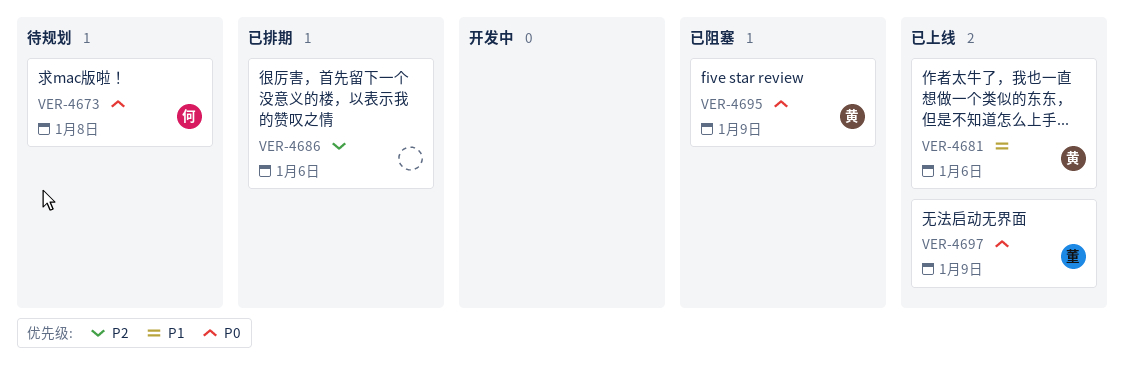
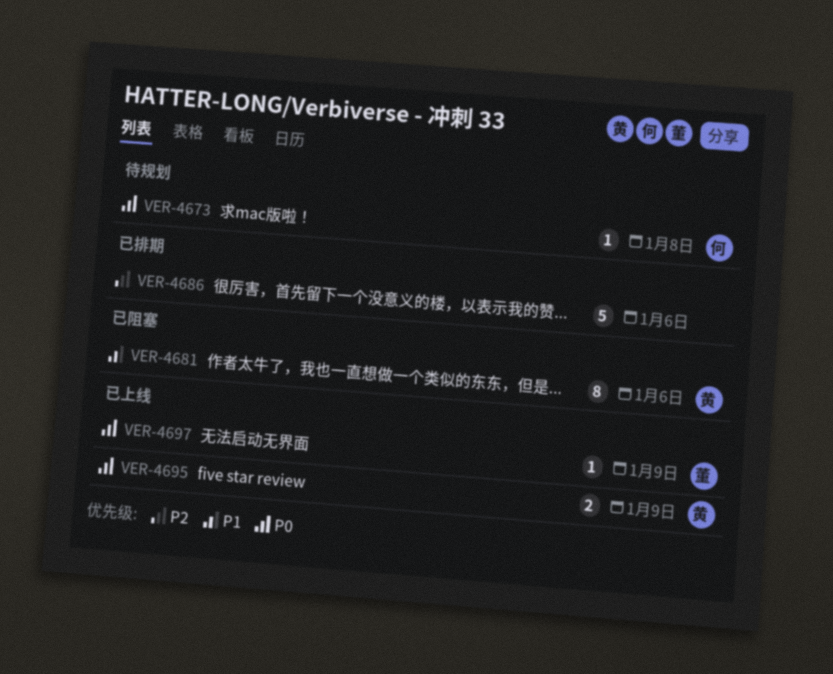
VER-4681, status: 已上线 -> 已阻塞
VER-4695, status: 已阻塞 -> 已上线

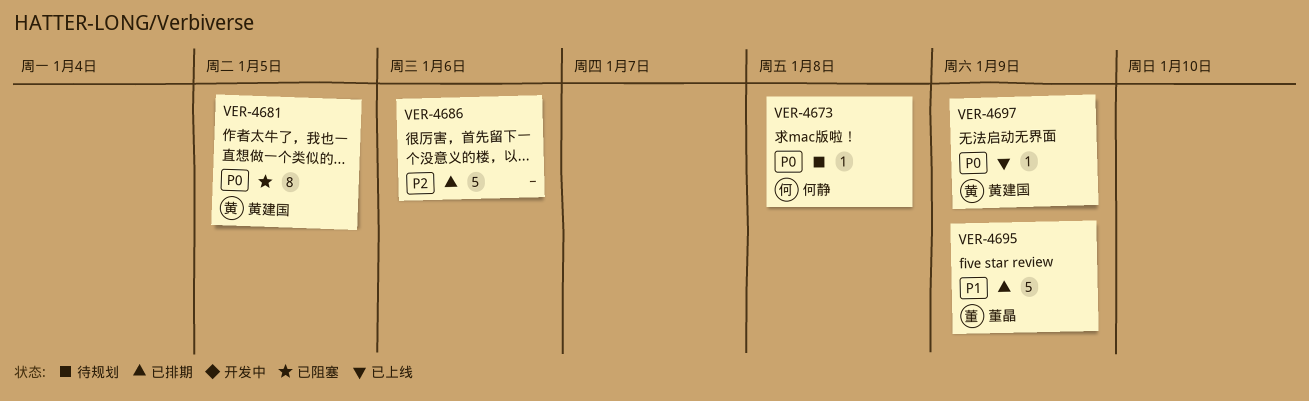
VER-4681, priority: P1 -> P0
VER-4681, due: Jan 6 -> Jan 5
VER-4695, status: 已上线 -> 已排期
VER-4695, owner: 黄建国 -> 董晶
VER-4695, priority: P0 -> P1
VER-4695, estimate: 2 -> 5
VER-4697, owner: 董晶 -> 黄建国

